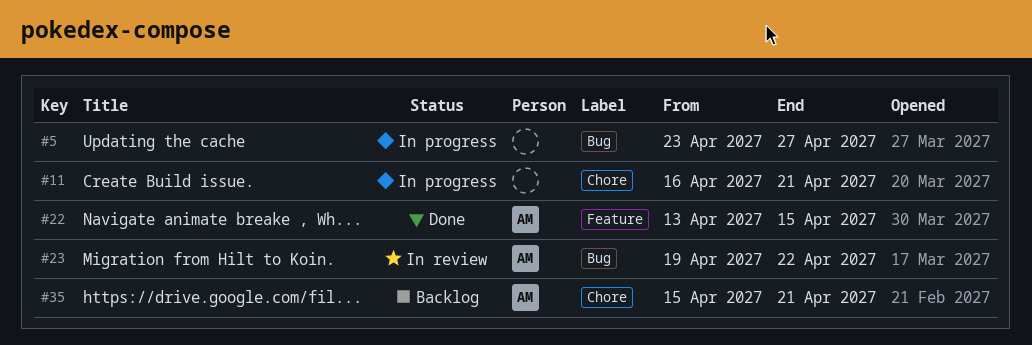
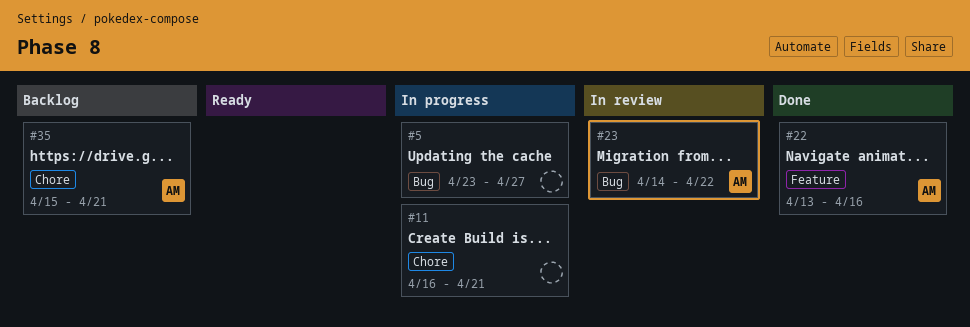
#22, due: Apr 15 -> Apr 16
#23, start: Apr 19 -> Apr 14

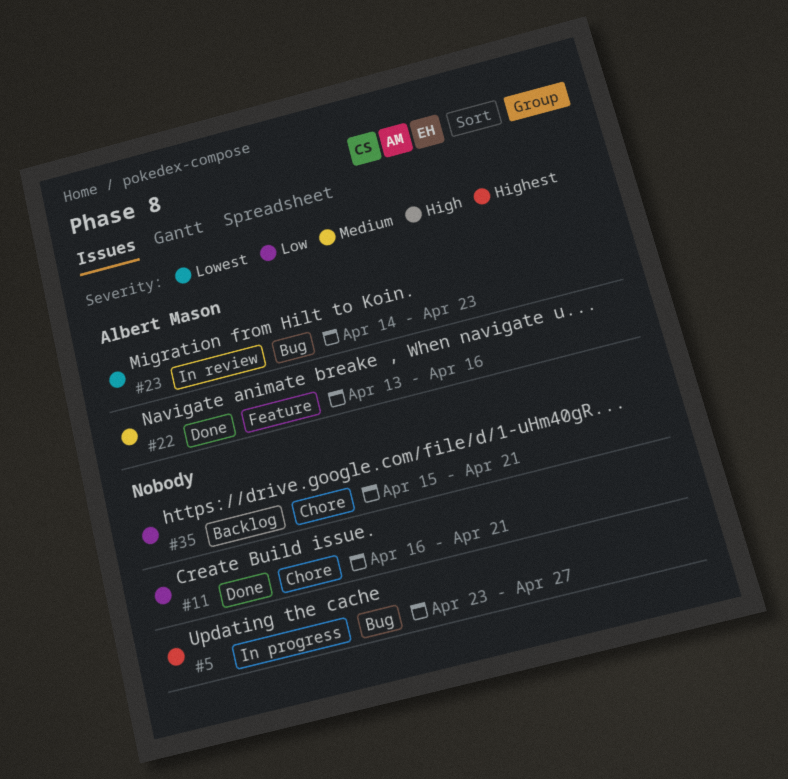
#11, status: In progress -> Done
#23, due: Apr 22 -> Apr 23
#35, owner: Albert Mason -> none

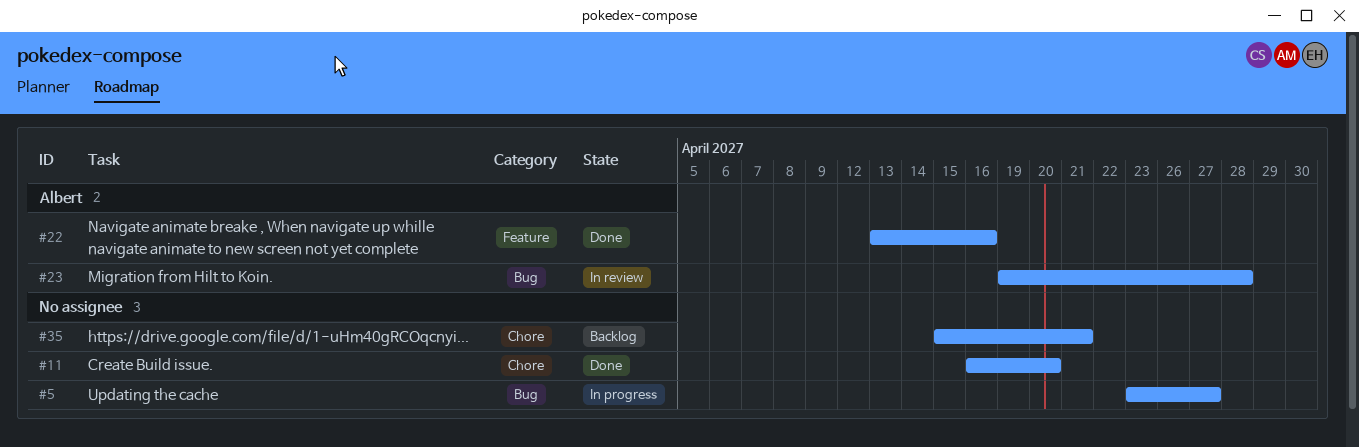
#11, due: Apr 21 -> Apr 20
#23, start: Apr 14 -> Apr 19
#23, due: Apr 23 -> Apr 28

